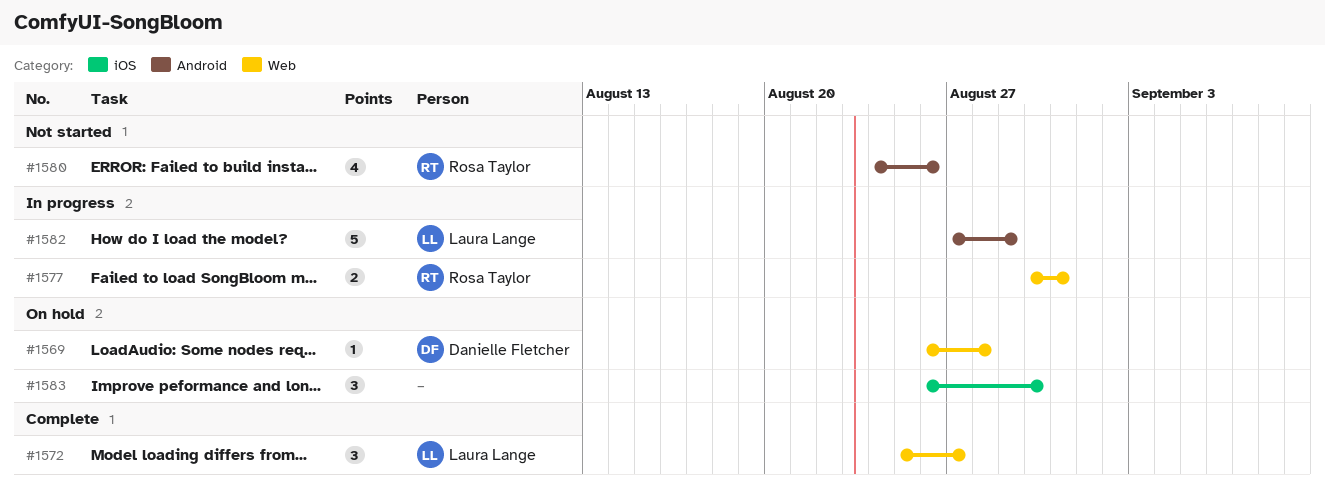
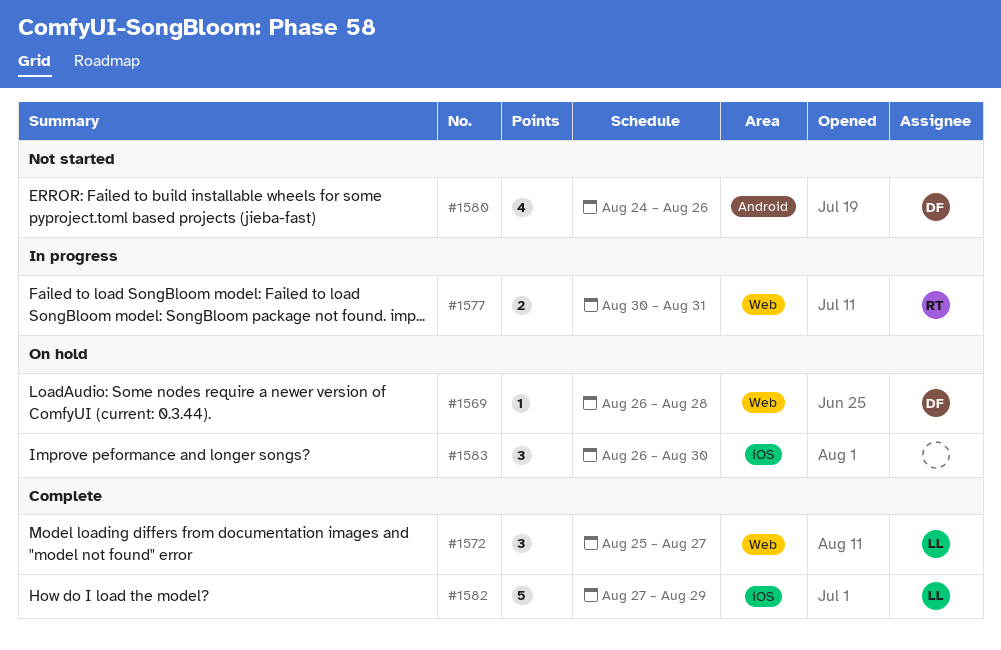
#1580, owner: Rosa Taylor -> Danielle Fletcher
#1582, status: In progress -> Complete
#1582, label: Android -> iOS

